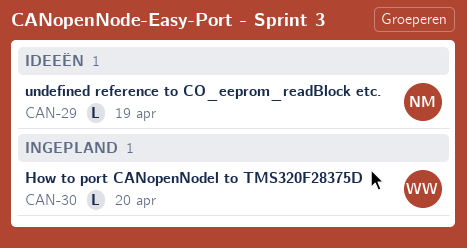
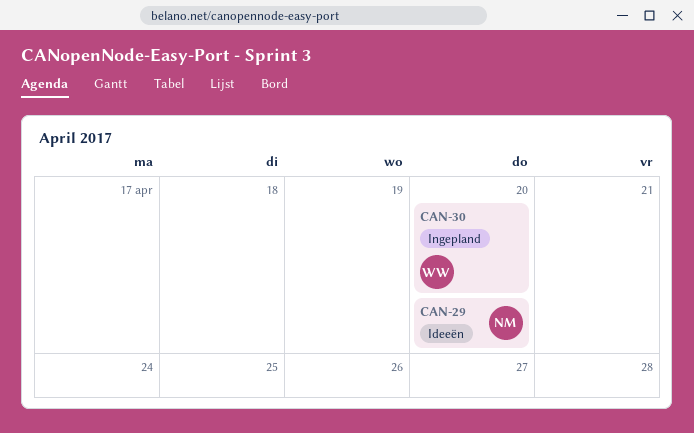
CAN-29, due: Apr 19 -> Apr 20

